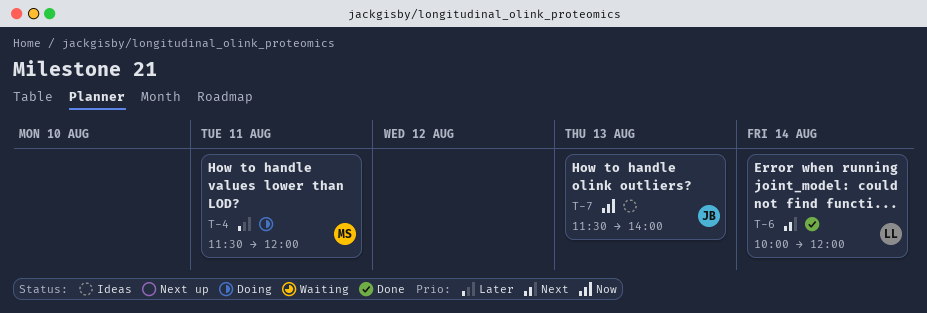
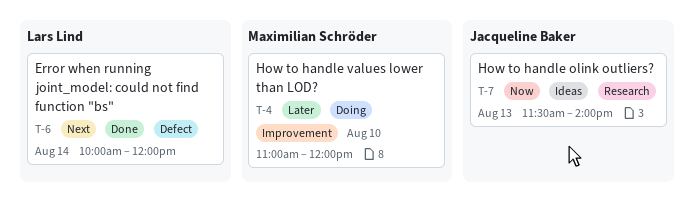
T-4, day: Aug 11 -> Aug 10
T-4, begins: 11:30 -> 11:00

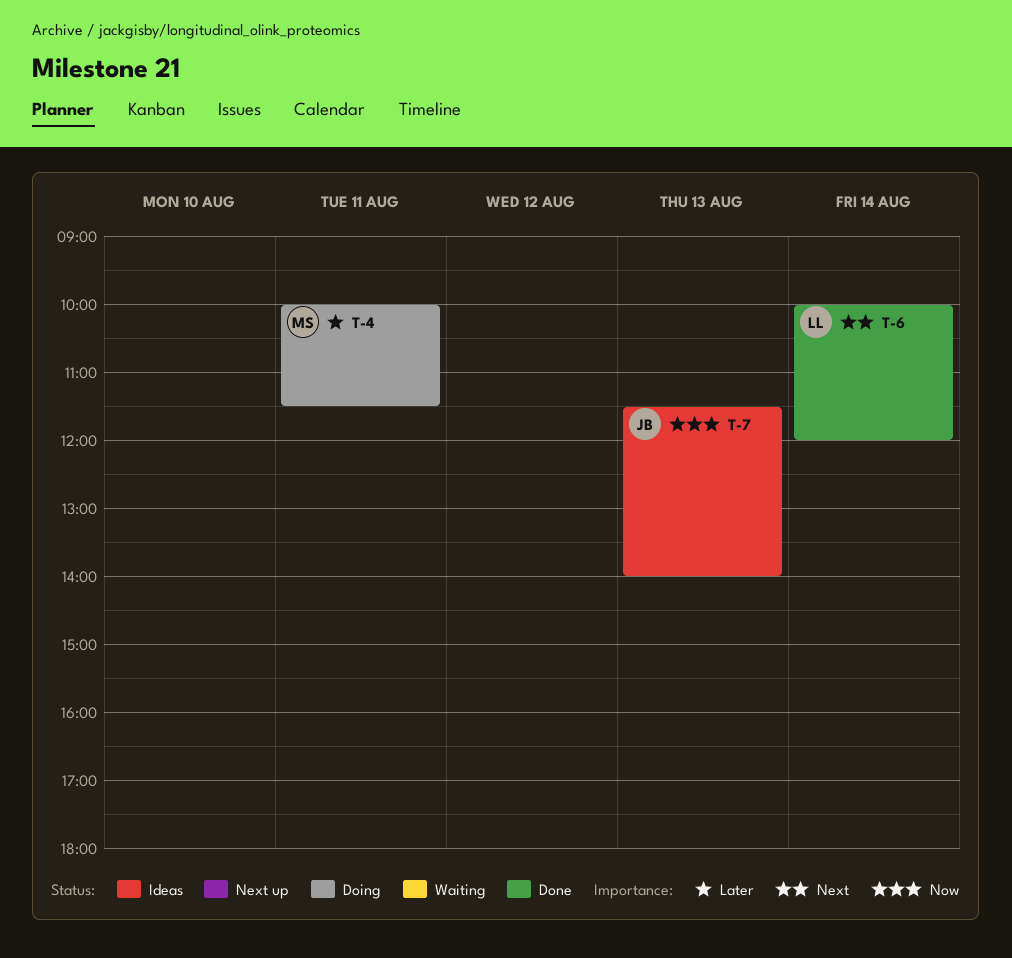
T-4, day: Aug 10 -> Aug 11
T-4, begins: 11:00 -> 10:00
T-4, ends: 12:00 -> 11:30

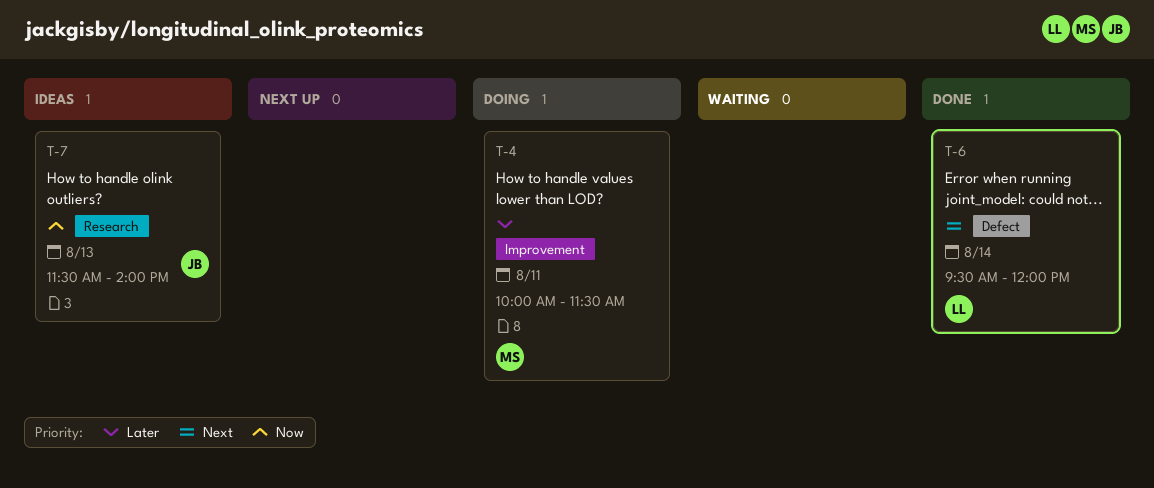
T-6, begins: 10:00 -> 09:30

